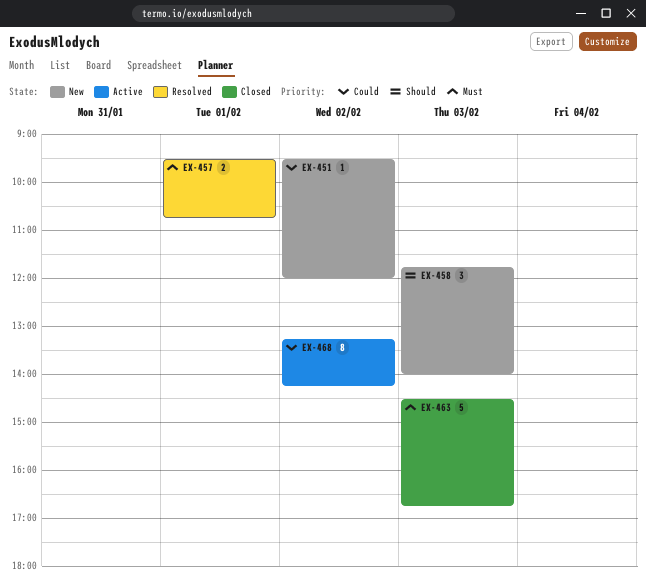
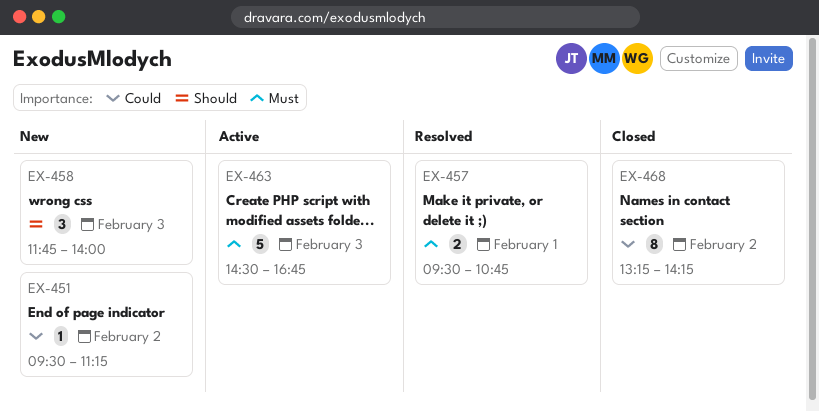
EX-451, ends: 12:00 -> 11:15
EX-463, status: Closed -> Active
EX-468, status: Active -> Closed

